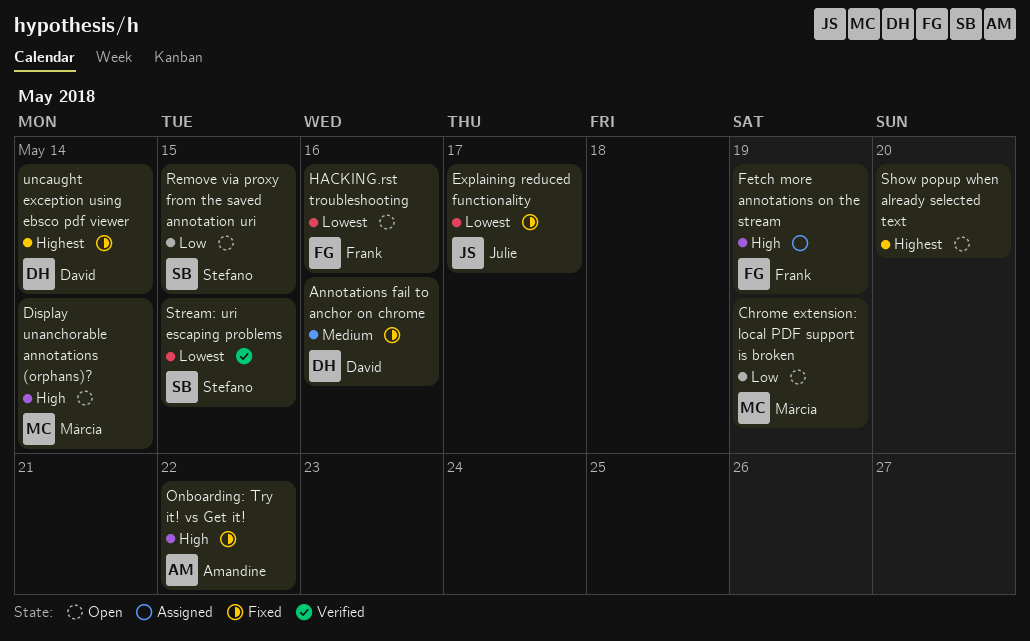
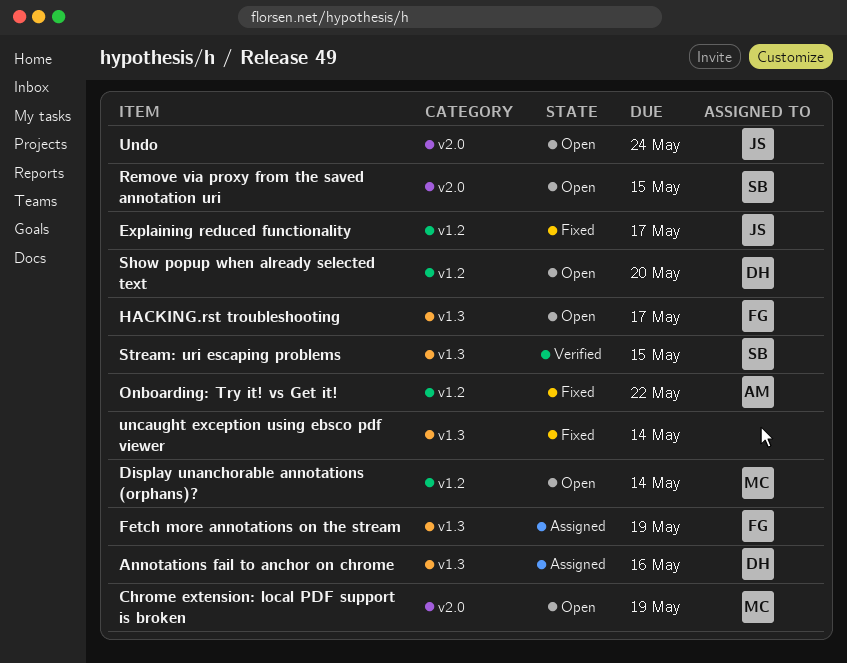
Annotations fail to anchor on chrome, status: Fixed -> Assigned
HACKING.rst troubleshooting, due: May 16 -> May 17
Show popup when already selected text, owner: none -> David
uncaught exception using ebsco pdf viewer, owner: David -> none
Undo: none -> present

